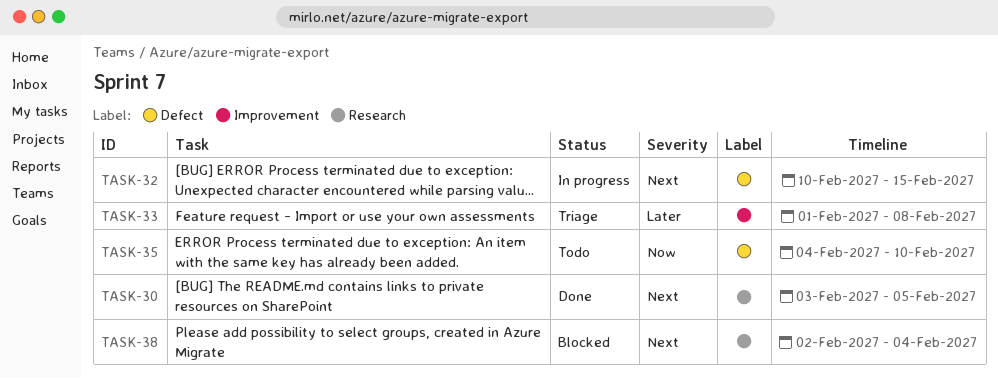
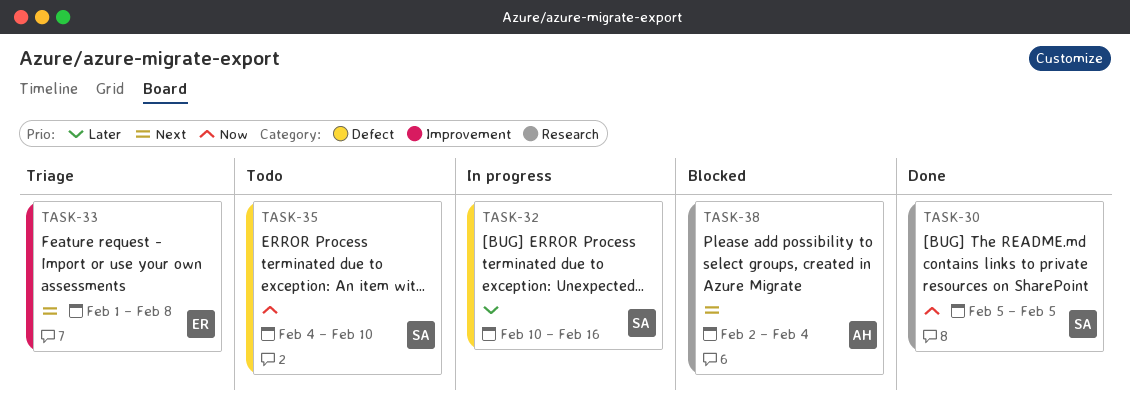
TASK-30, priority: Next -> Now
TASK-30, start: Feb 3 -> Feb 5
TASK-32, priority: Next -> Later
TASK-32, due: Feb 15 -> Feb 16
TASK-33, priority: Later -> Next

